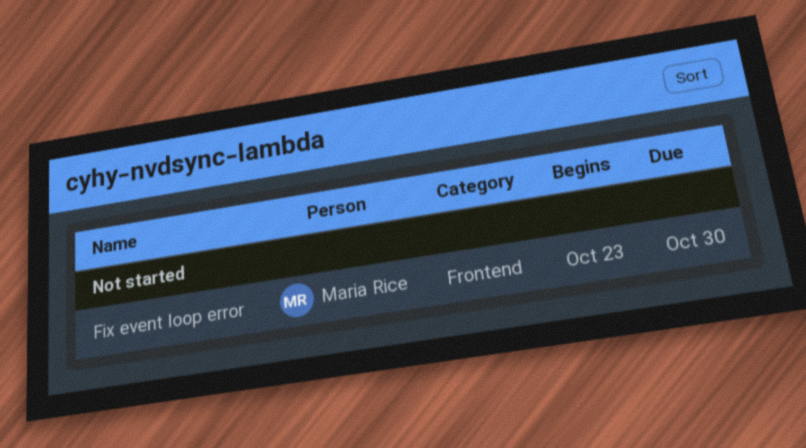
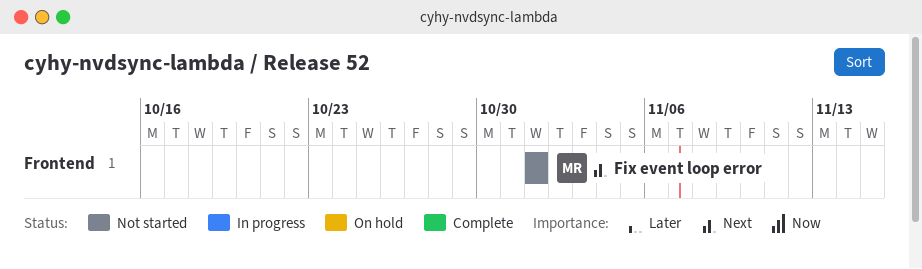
Fix event loop error, start: Oct 23 -> Nov 1
Fix event loop error, due: Oct 30 -> Nov 1

